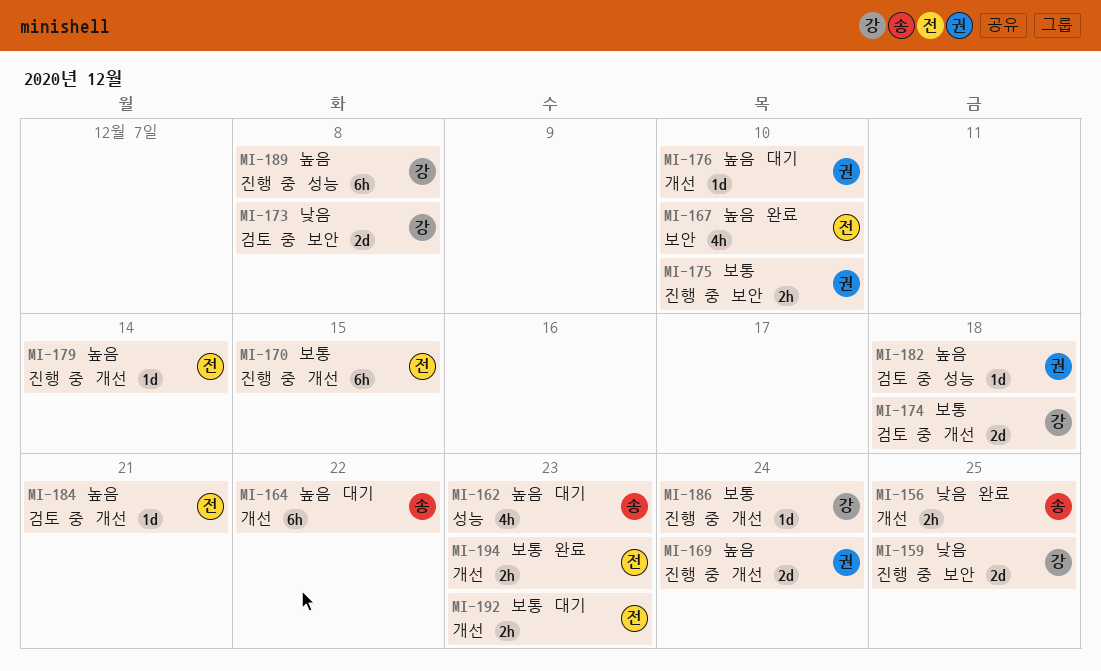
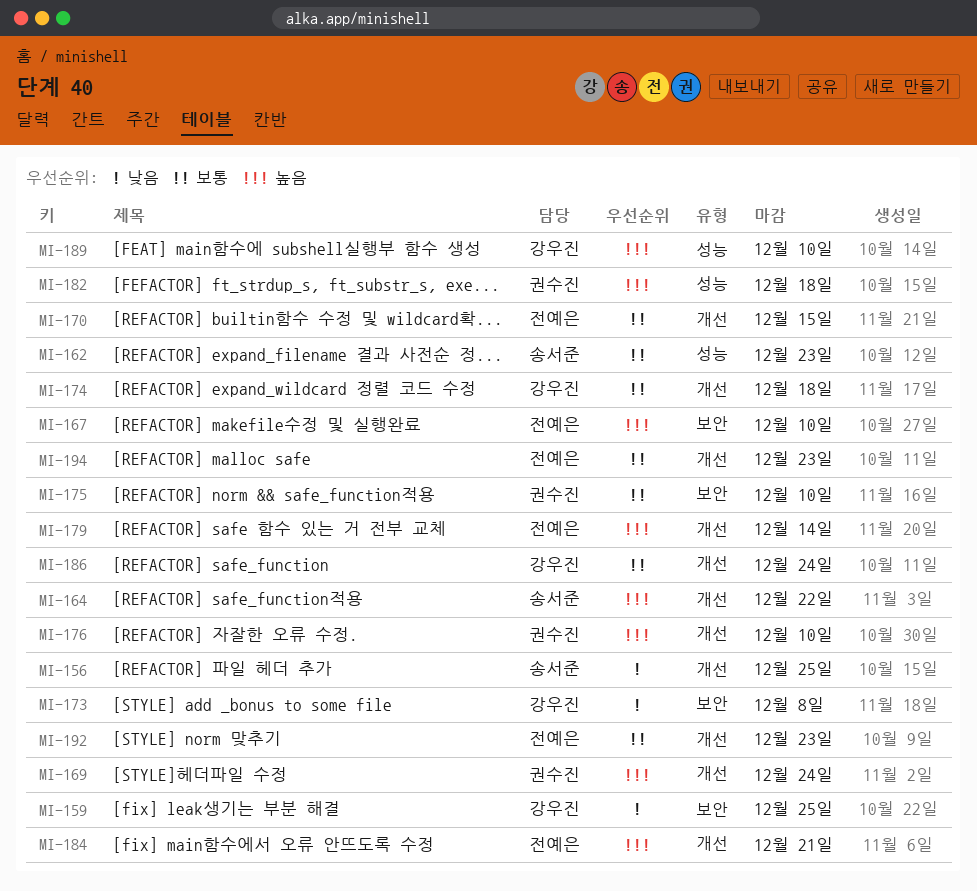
MI-162, priority: 높음 -> 보통
MI-189, due: Dec 8 -> Dec 10

